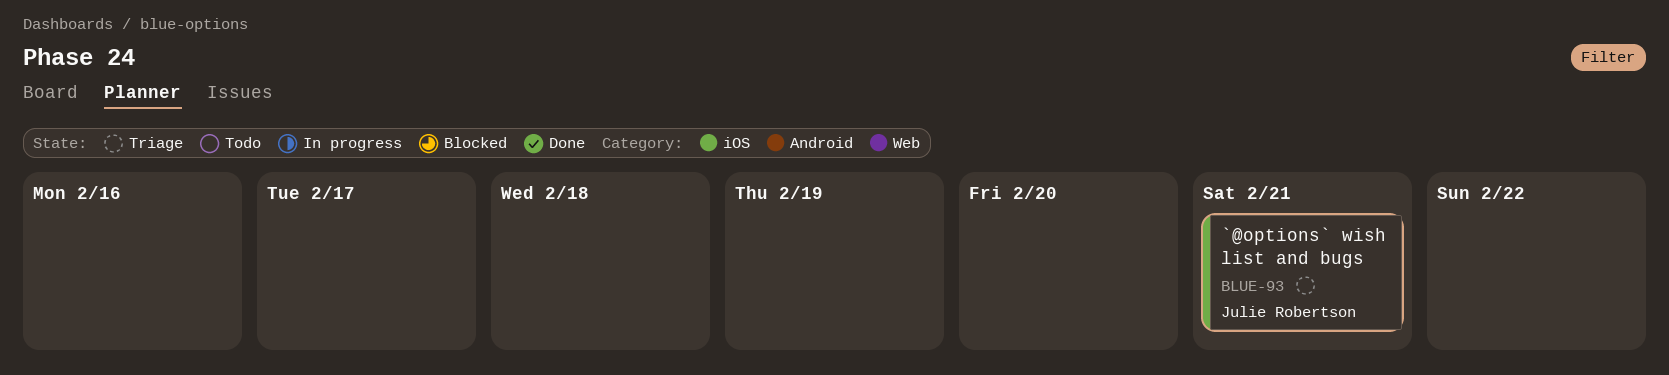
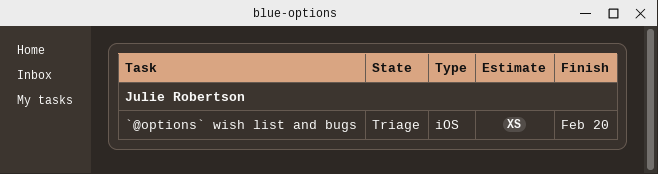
`@options` wish list and bugs, due: Feb 21 -> Feb 20

